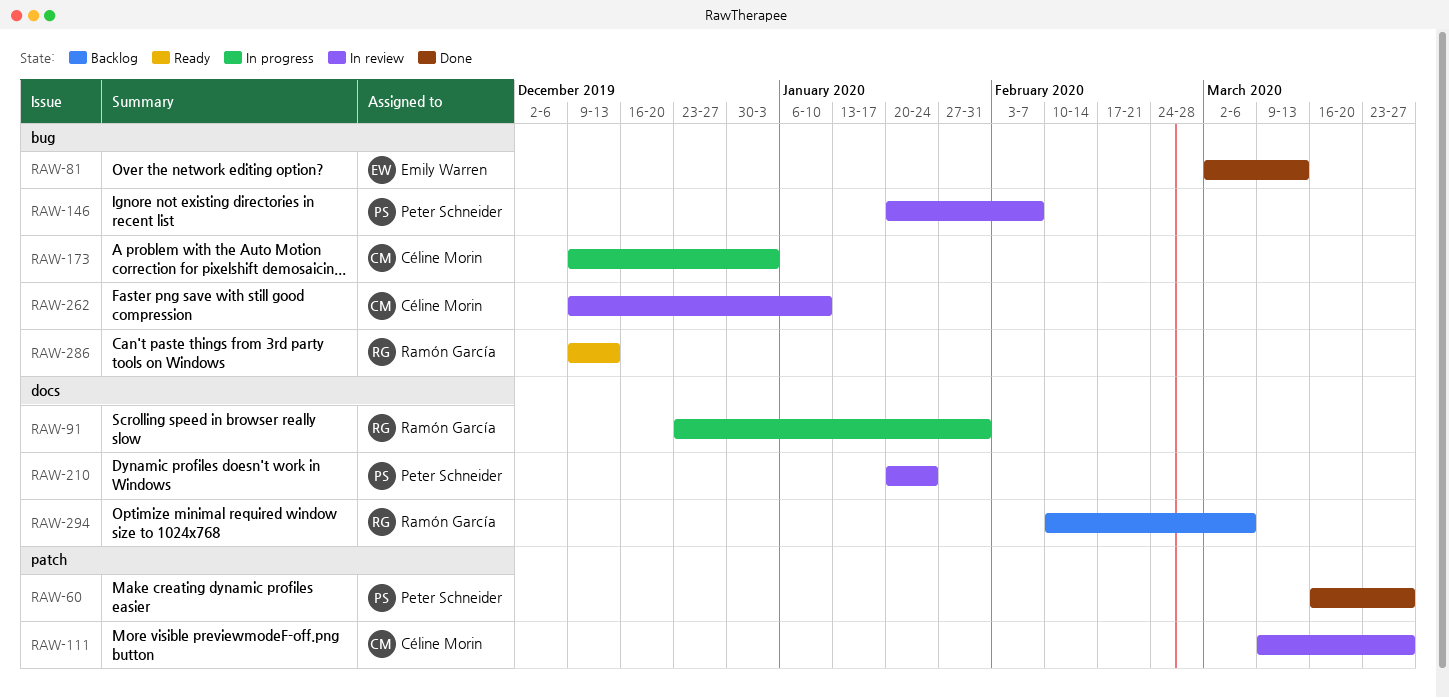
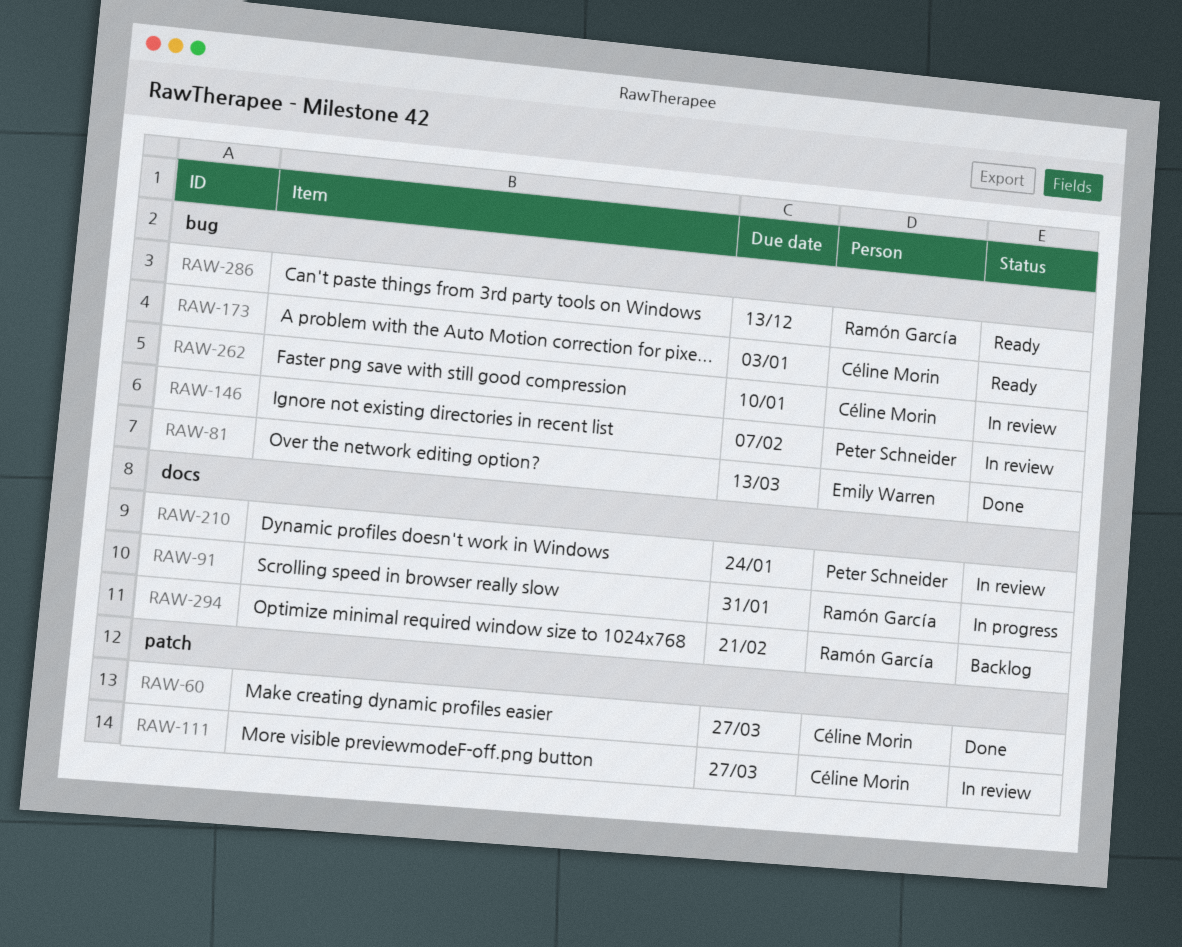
RAW-60, owner: Peter Schneider -> Céline Morin
RAW-173, status: In progress -> Ready
RAW-294, due: Mar 6 -> Feb 21

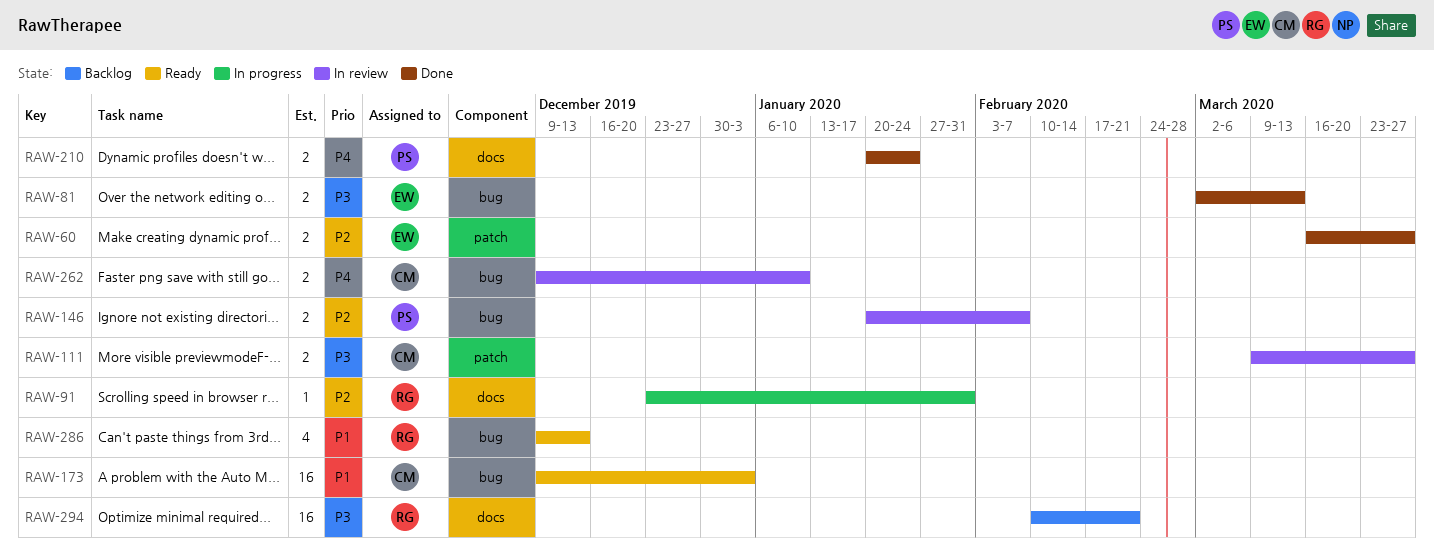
RAW-60, owner: Céline Morin -> Emily Warren
RAW-210, status: In review -> Done

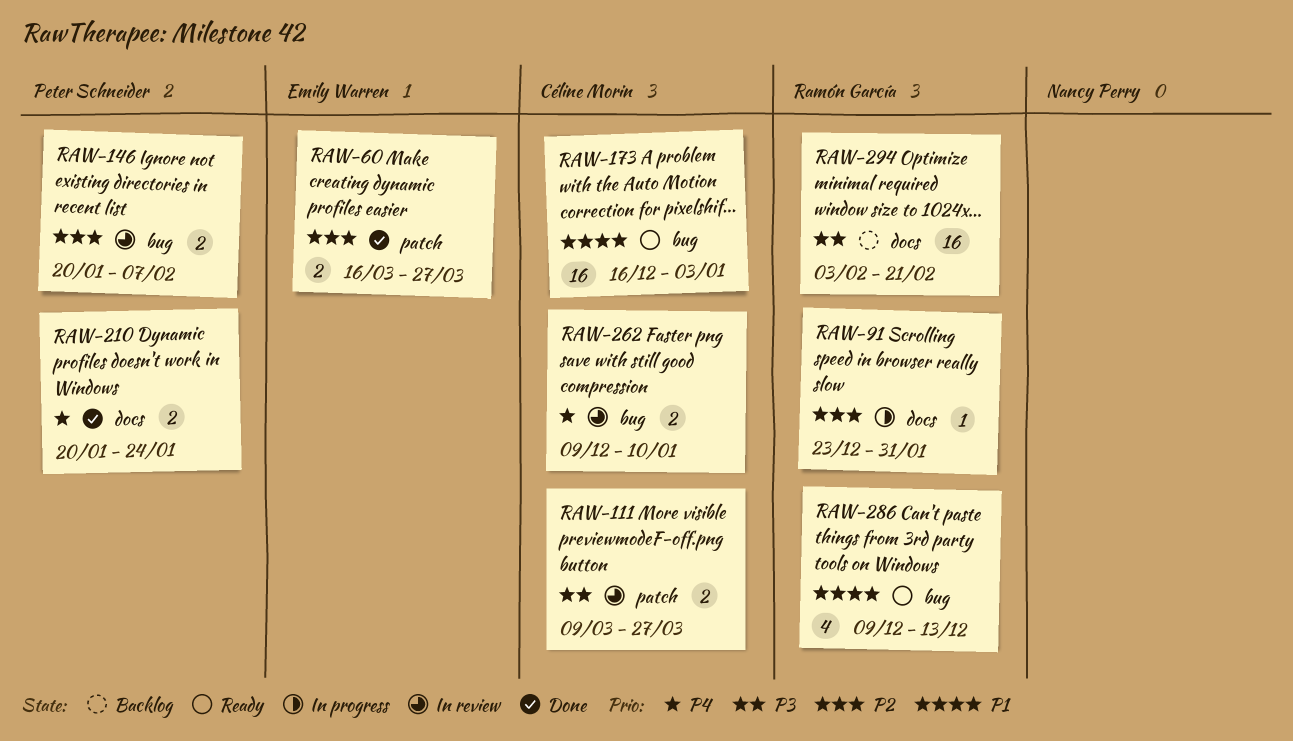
RAW-81: present -> none
RAW-173, start: Dec 9 -> Dec 16
RAW-294, start: Feb 10 -> Feb 3

